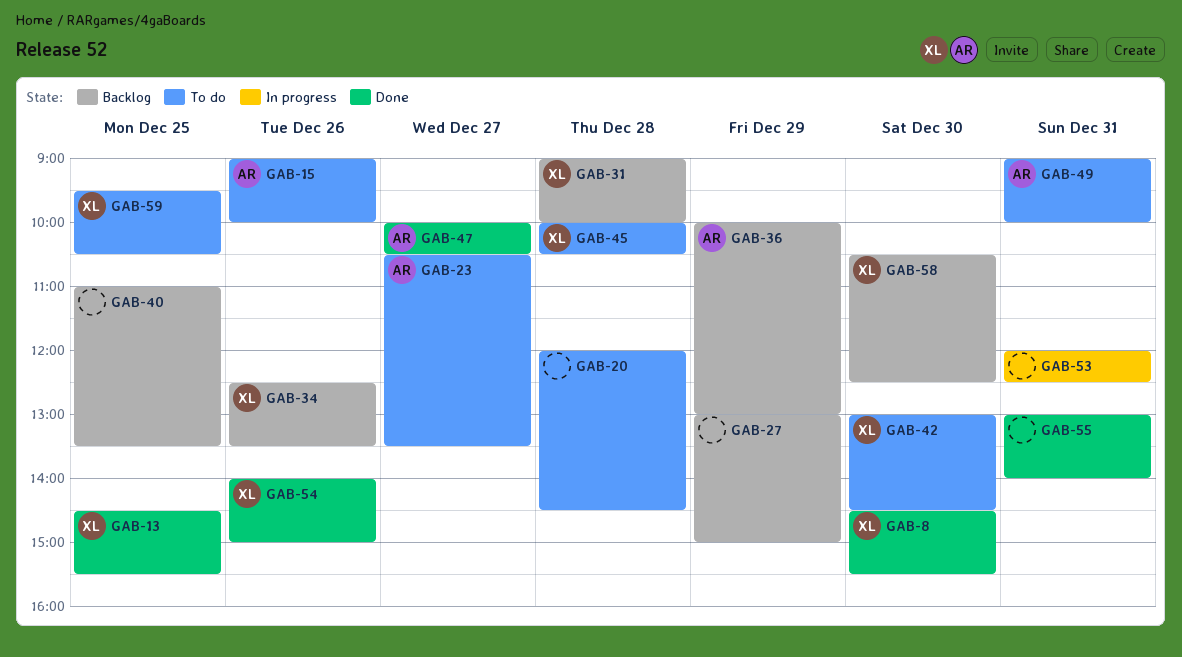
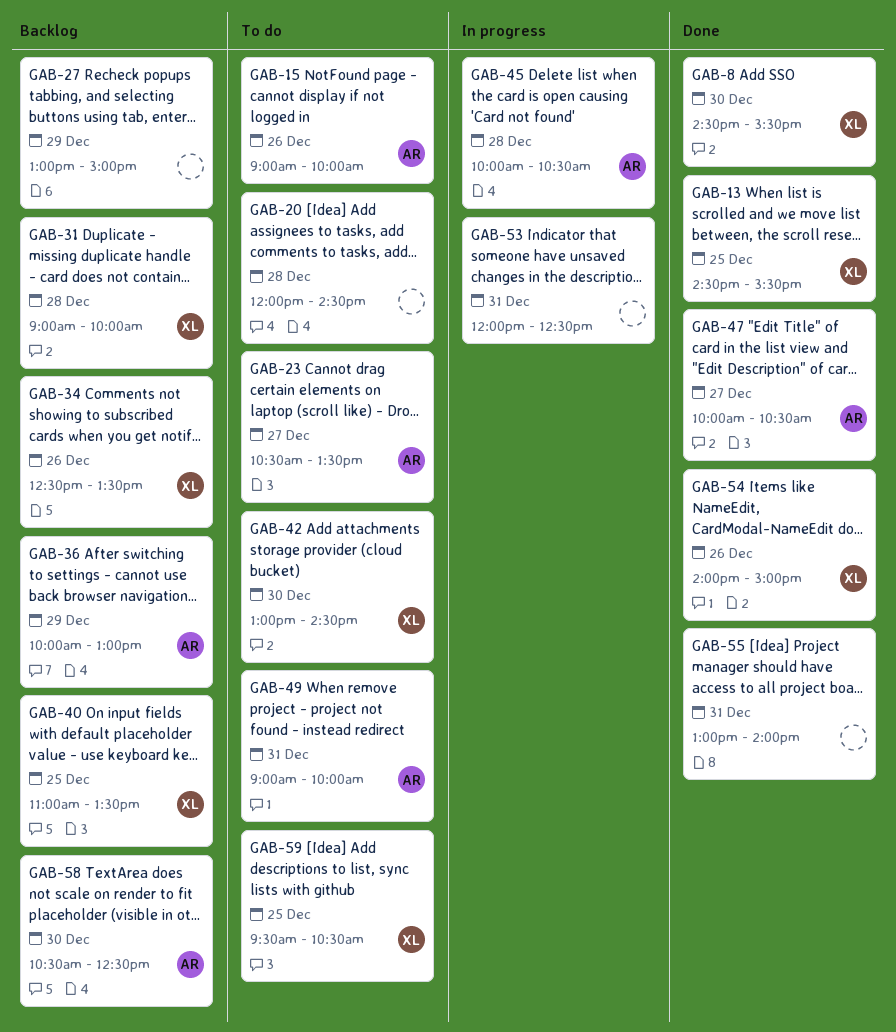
GAB-40, owner: none -> XL
GAB-45, status: To do -> In progress
GAB-45, owner: XL -> AR
GAB-58, owner: XL -> AR

